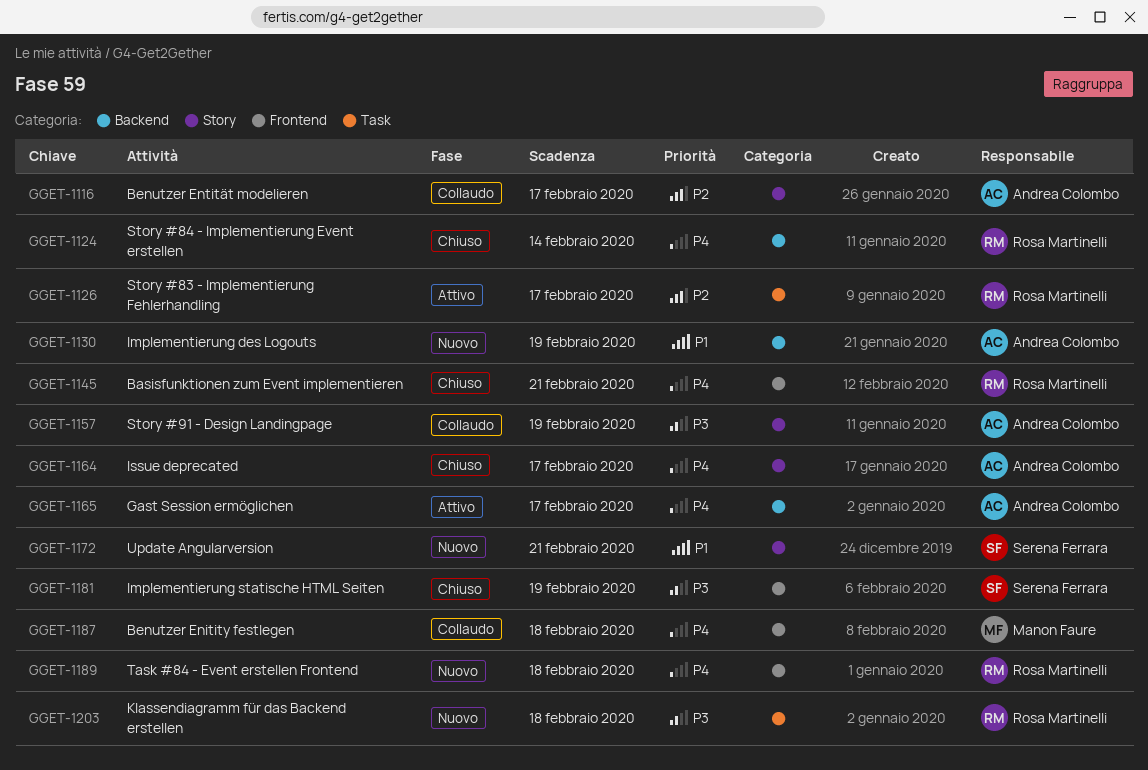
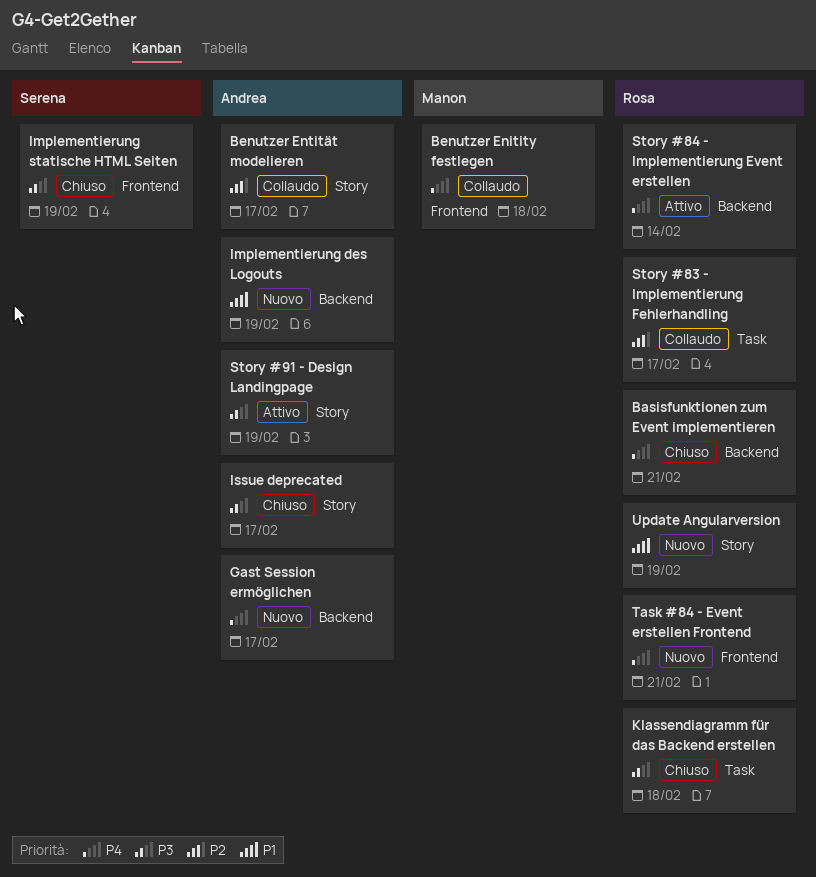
Basisfunktionen zum Event implementieren, label: Frontend -> Backend
Gast Session ermöglichen, status: Attivo -> Nuovo
Issue deprecated, priority: P4 -> P3
Klassendiagramm für das Backend erstellen, status: Nuovo -> Chiuso
Story #83 - Implementierung Fehlerhandling, status: Attivo -> Collaudo
Story #84 - Implementierung Event erstellen, status: Chiuso -> Attivo
Story #91 - Design Landingpage, status: Collaudo -> Attivo
Task #84 - Event erstellen Frontend, due: Feb 18 -> Feb 21
Update Angularversion, owner: Serena Ferrara -> Rosa Martinelli
Update Angularversion, due: Feb 21 -> Feb 19

